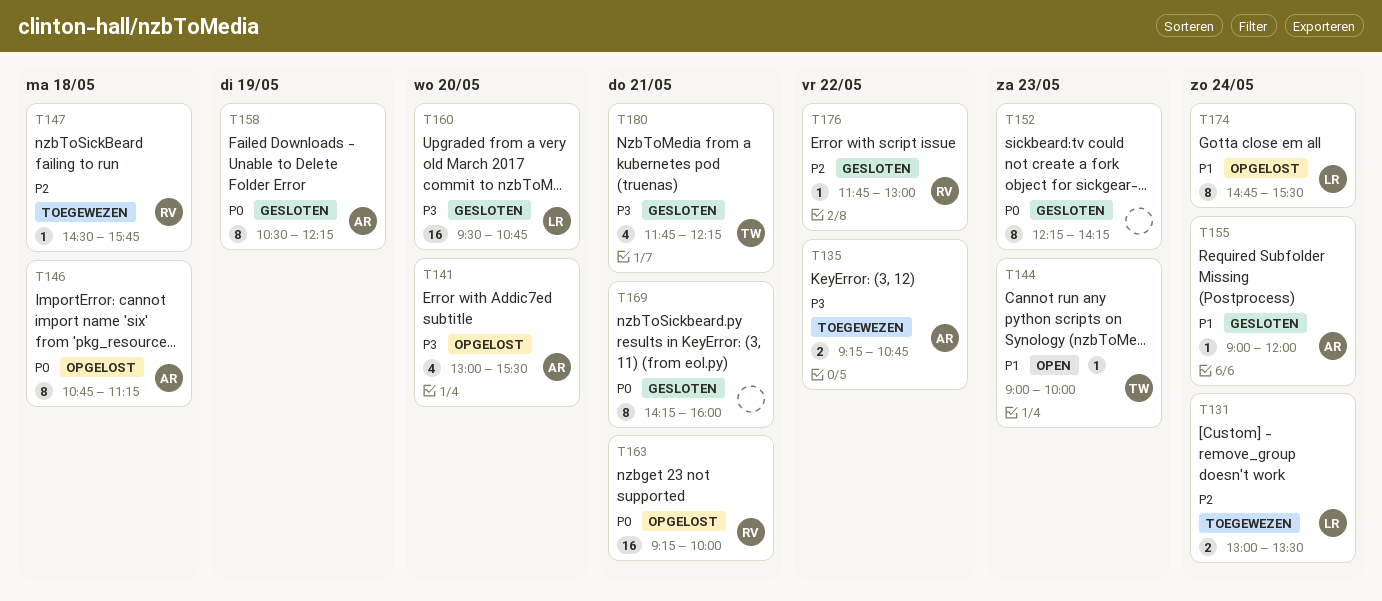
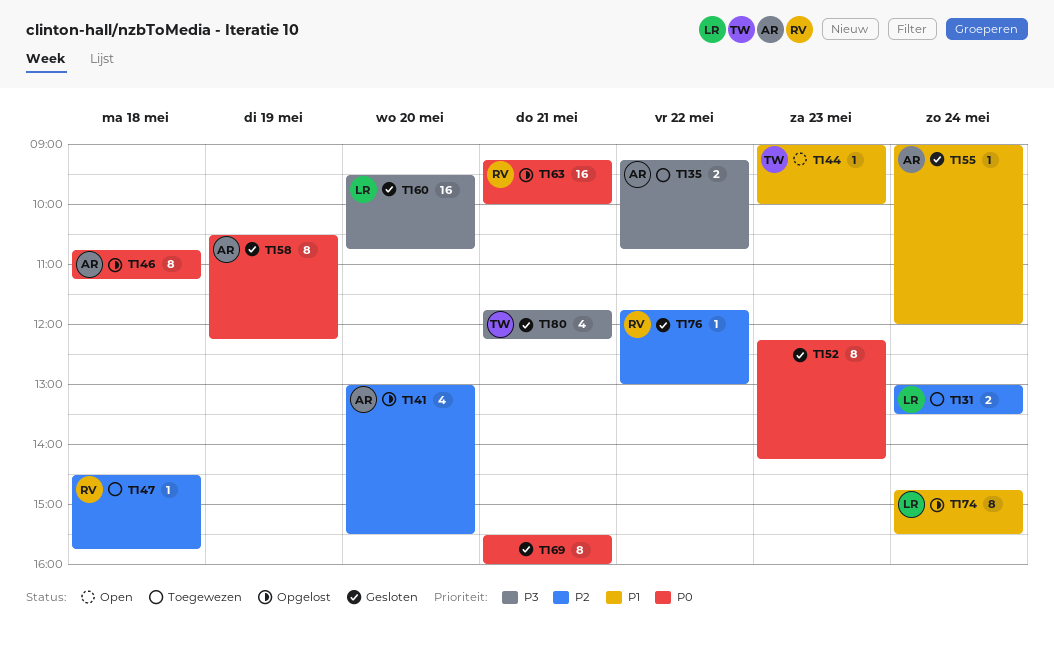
T141, priority: P3 -> P2
T169, begins: 14:15 -> 15:30

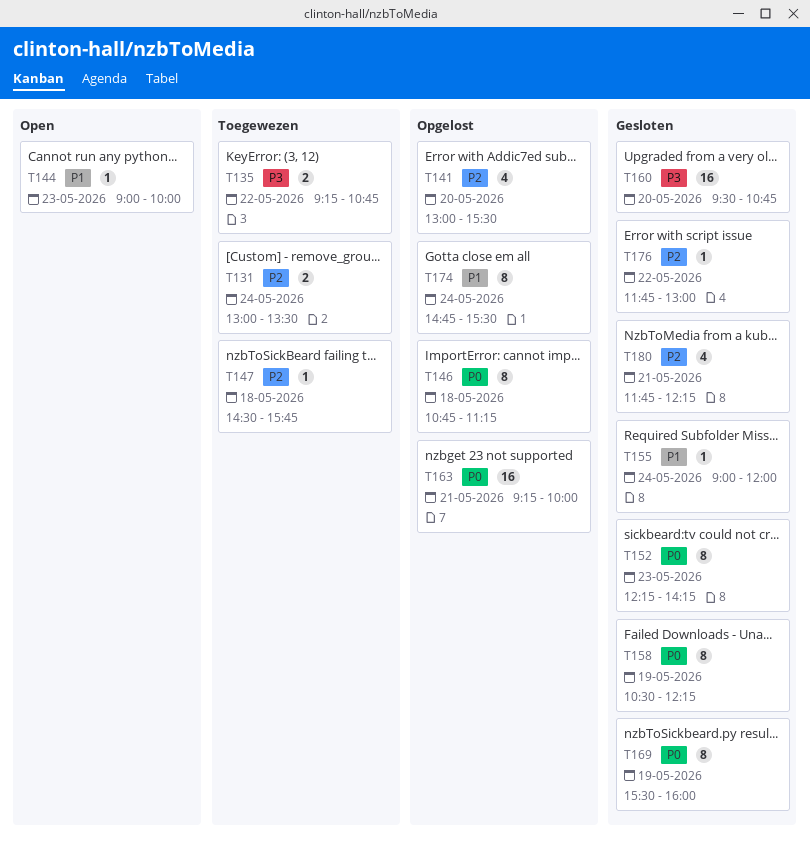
T169, day: May 21 -> May 19
T180, priority: P3 -> P2

